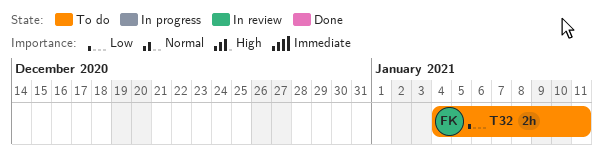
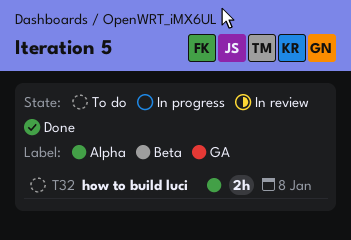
T32, due: Jan 11 -> Jan 8

